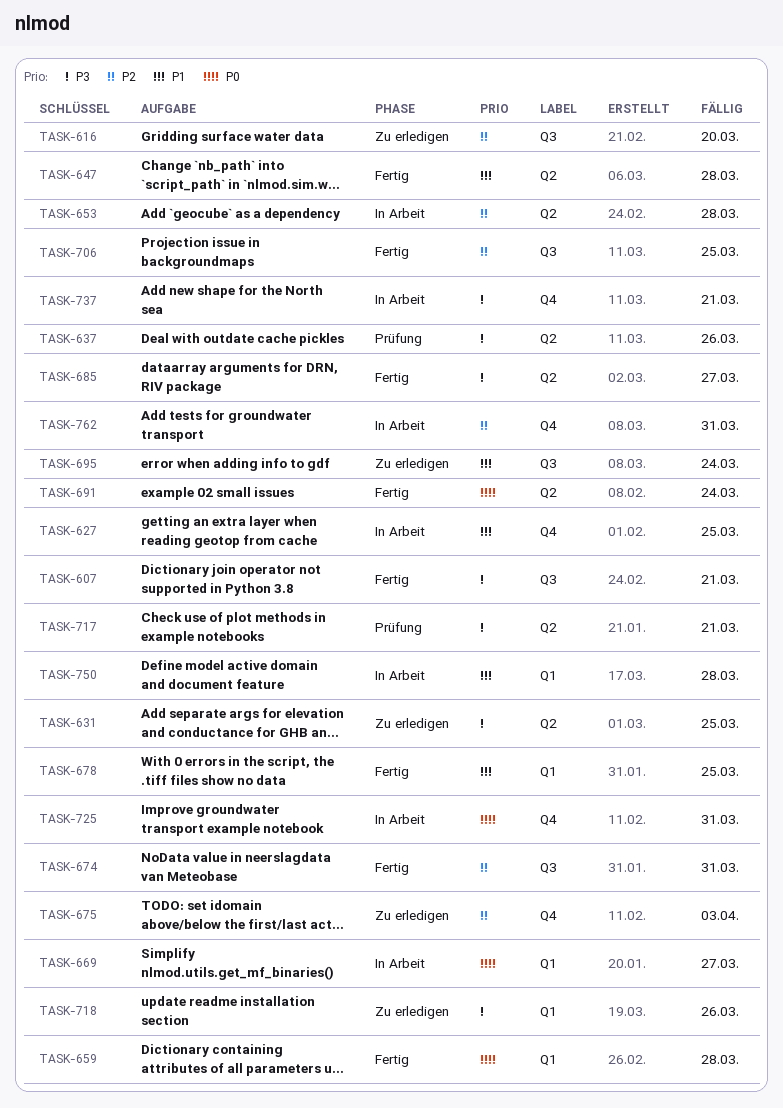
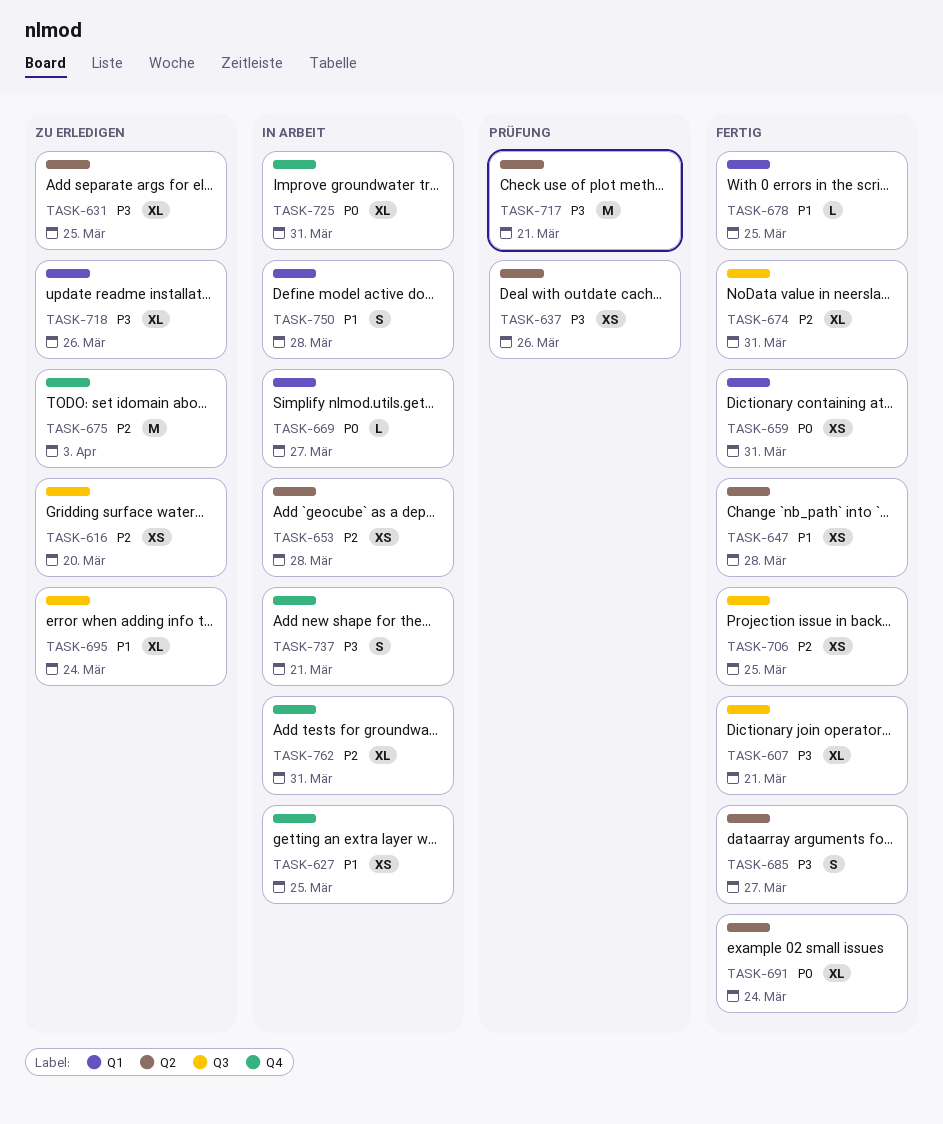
TASK-659, due: Mar 28 -> Mar 31

